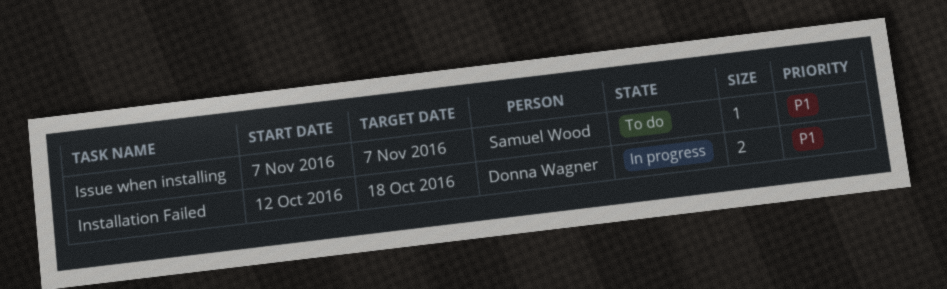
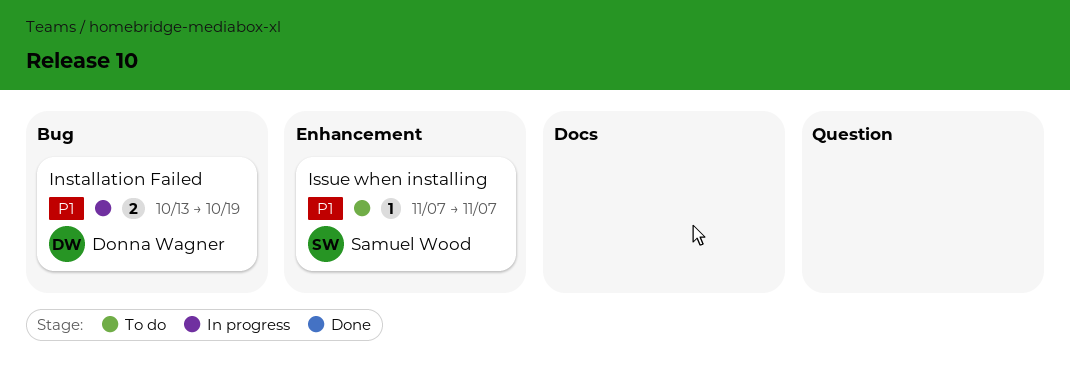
Installation Failed, start: Oct 12 -> Oct 13
Installation Failed, due: Oct 18 -> Oct 19

